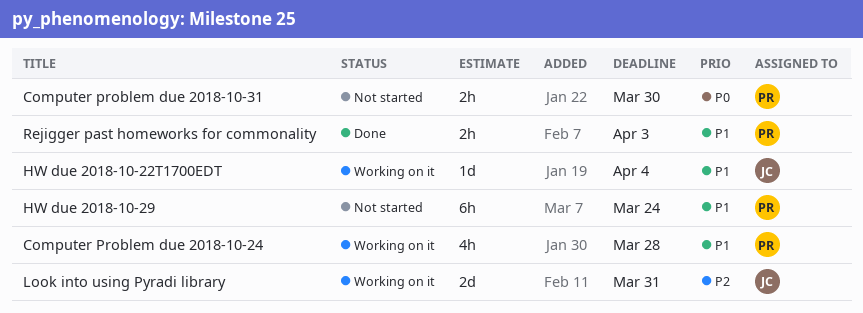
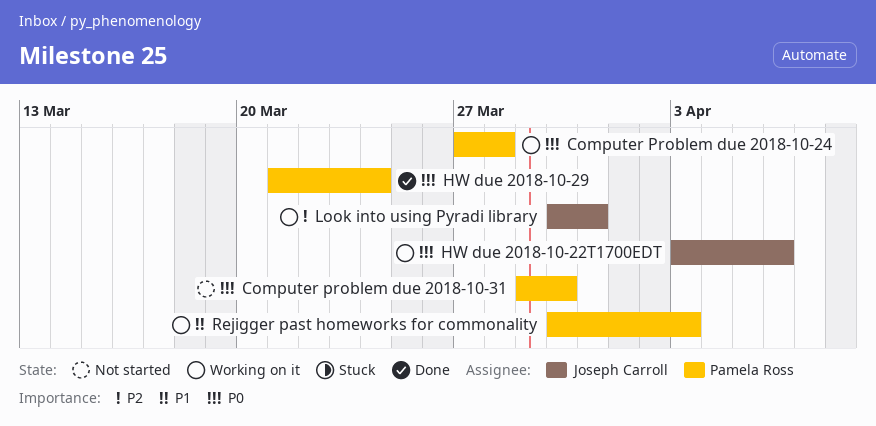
Computer Problem due 2018-10-24, priority: P1 -> P0
HW due 2018-10-22T1700EDT, priority: P1 -> P0
HW due 2018-10-22T1700EDT, due: Apr 4 -> Apr 6
HW due 2018-10-29, status: Not started -> Done
HW due 2018-10-29, priority: P1 -> P0
Rejigger past homeworks for commonality, status: Done -> Working on it

